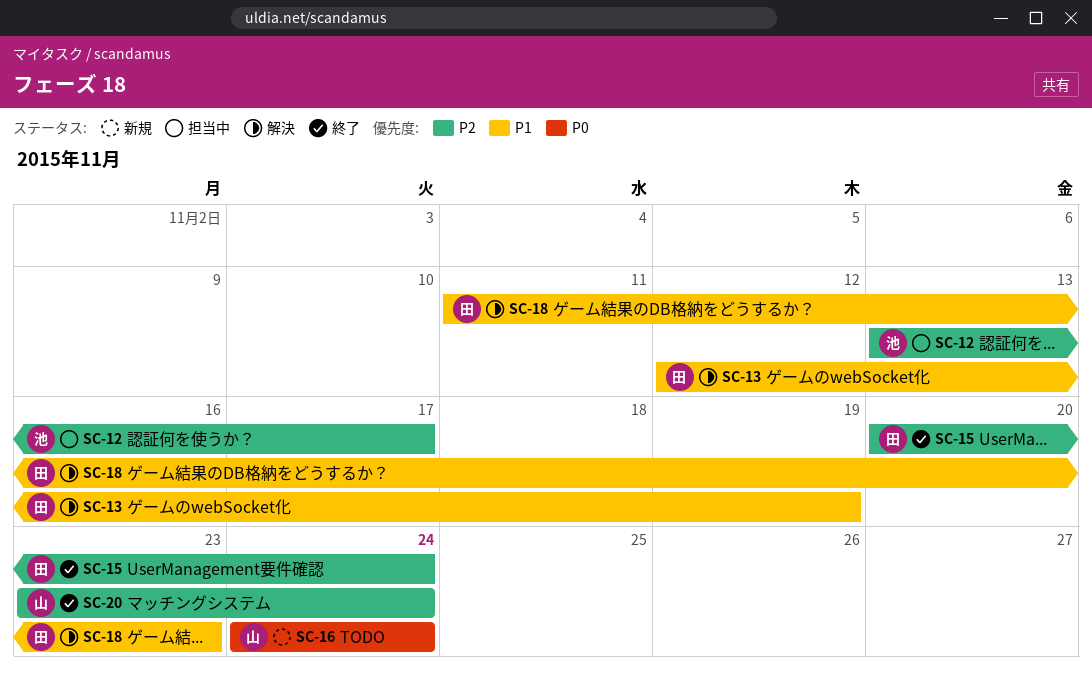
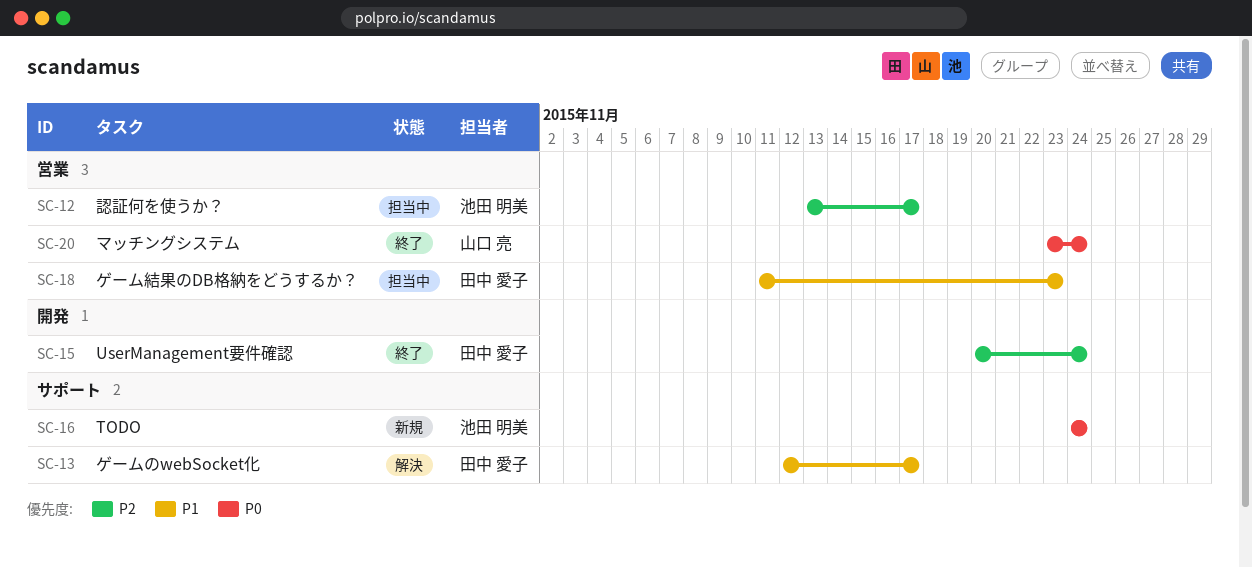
SC-13, due: Nov 19 -> Nov 17
SC-16, owner: 山口 亮 -> 池田 明美
SC-18, status: 解決 -> 担当中
SC-20, priority: P2 -> P0

